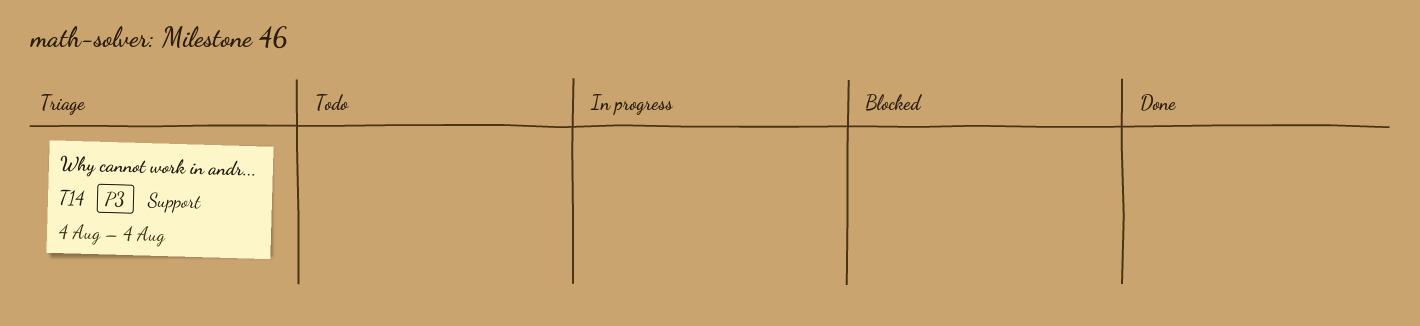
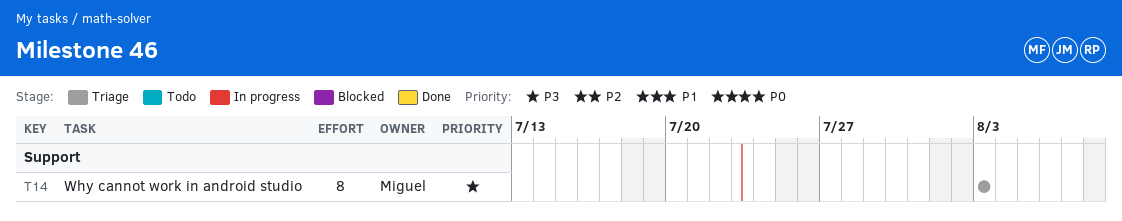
T14, start: Aug 4 -> Aug 3
T14, due: Aug 4 -> Aug 3

